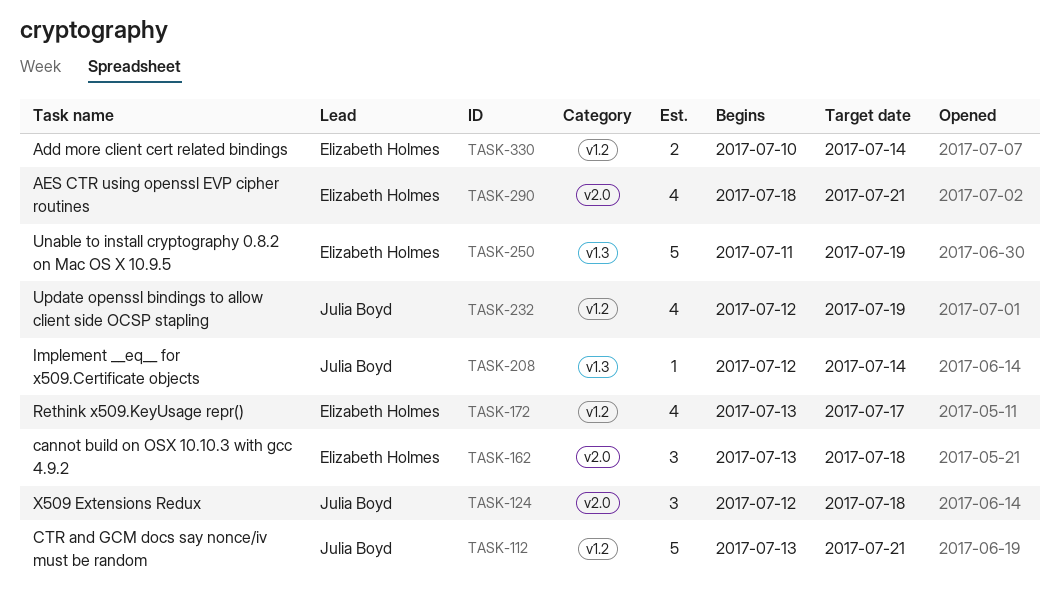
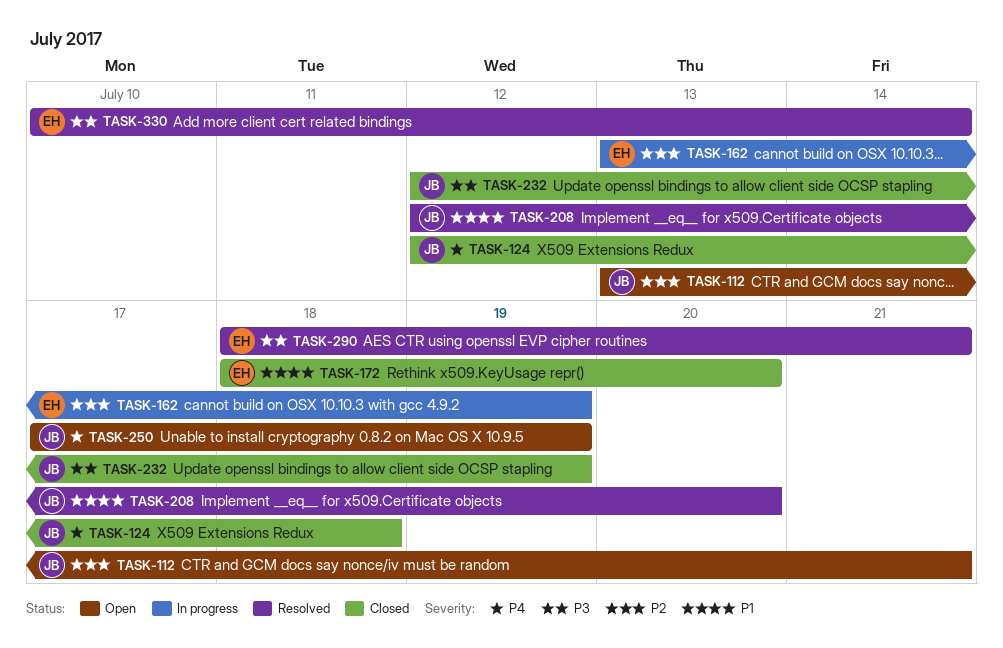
TASK-162, due: Jul 18 -> Jul 19
TASK-172, start: Jul 13 -> Jul 18
TASK-172, due: Jul 17 -> Jul 20
TASK-208, due: Jul 14 -> Jul 20
TASK-250, owner: Elizabeth Holmes -> Julia Boyd
TASK-250, start: Jul 11 -> Jul 17

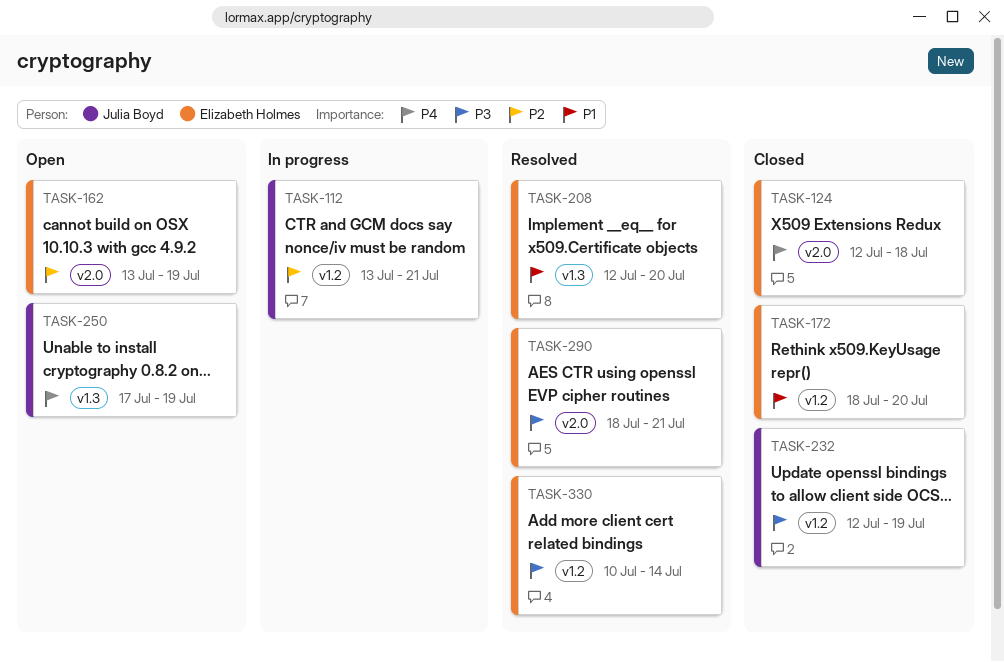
TASK-112, status: Open -> In progress
TASK-124, owner: Julia Boyd -> Elizabeth Holmes
TASK-162, status: In progress -> Open
TASK-208, owner: Julia Boyd -> Elizabeth Holmes

